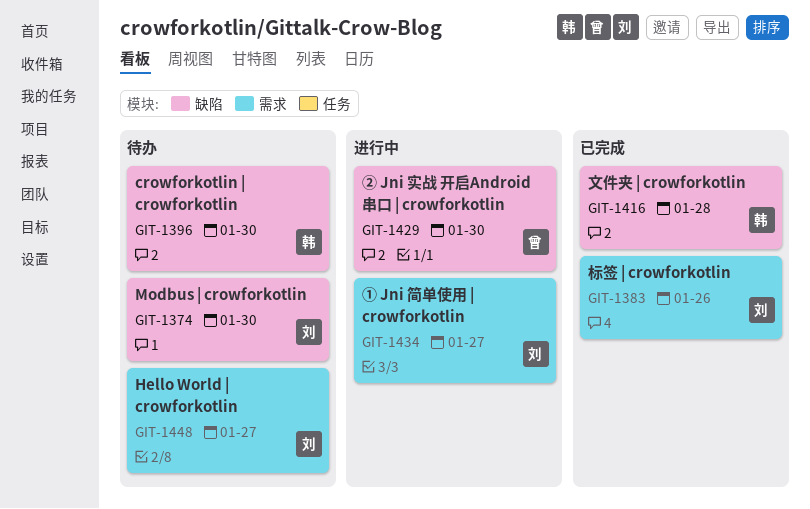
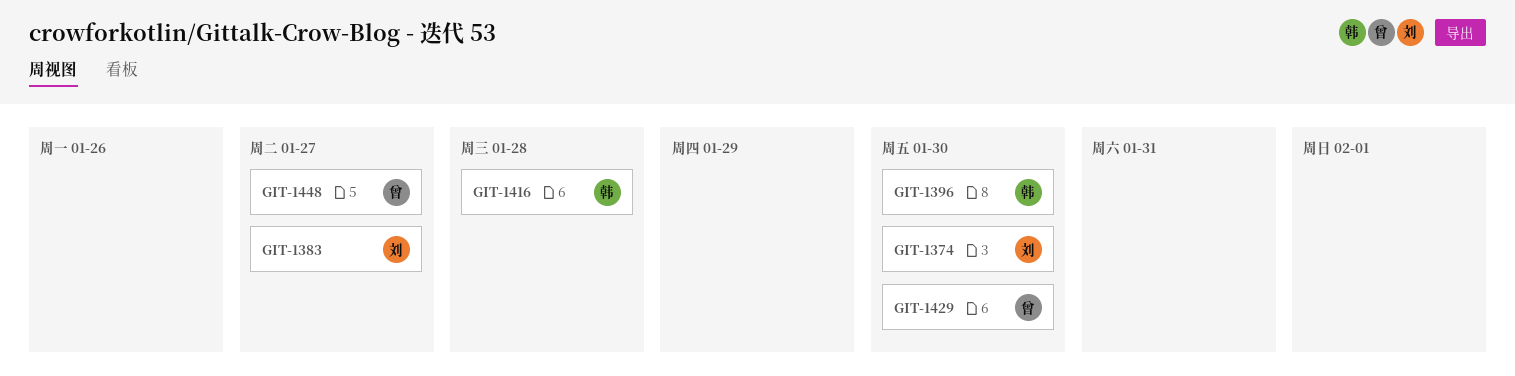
GIT-1383, due: Jan 26 -> Jan 27
GIT-1434: present -> none
GIT-1448, owner: 刘 -> 曾

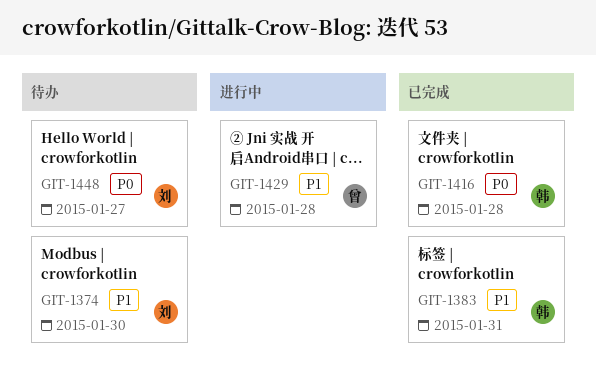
GIT-1383, owner: 刘 -> 韩
GIT-1383, due: Jan 27 -> Jan 31
GIT-1396: present -> none
GIT-1429, due: Jan 30 -> Jan 28
GIT-1448, owner: 曾 -> 刘

